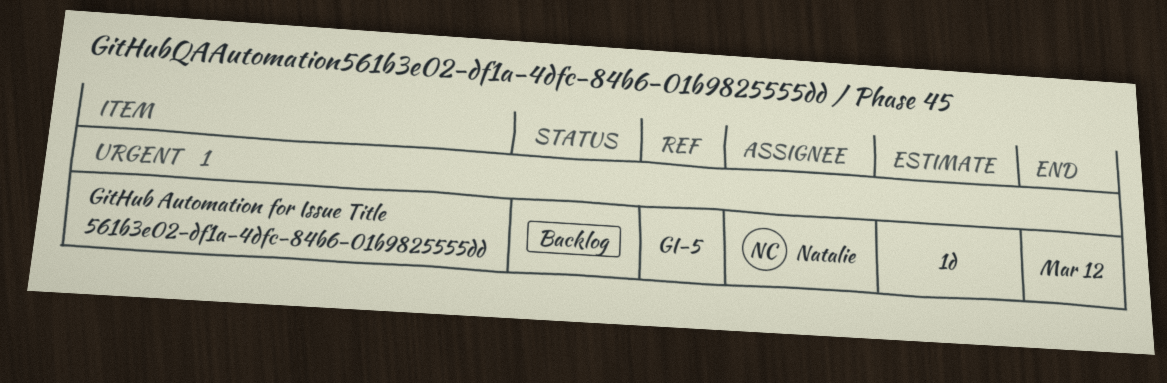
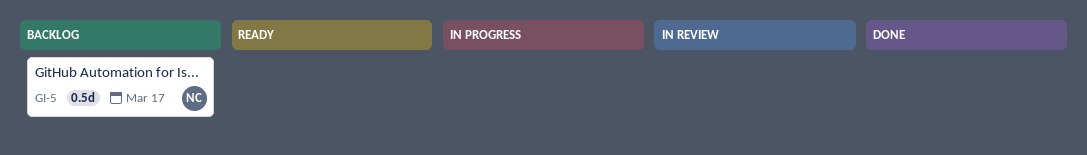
GI-5, estimate: 1d -> 0.5d
GI-5, due: Mar 12 -> Mar 17

